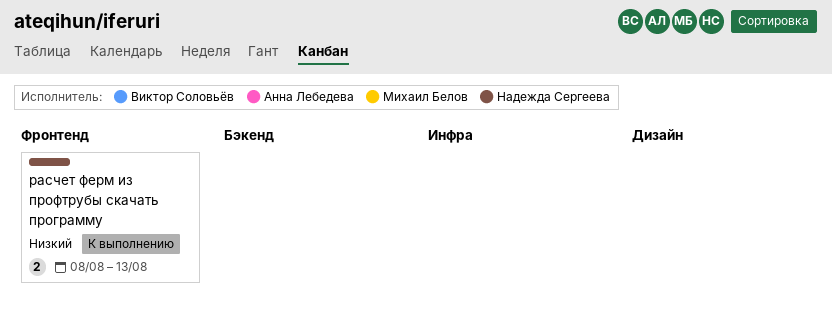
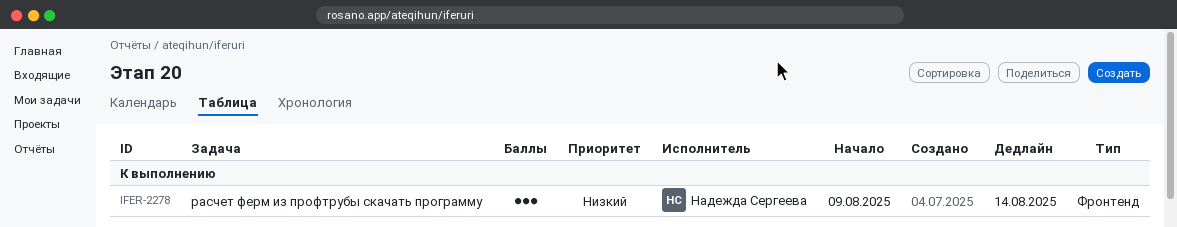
расчет ферм из профтрубы скачать программу, estimate: 2 -> 3
расчет ферм из профтрубы скачать программу, start: Aug 8 -> Aug 9
расчет ферм из профтрубы скачать программу, due: Aug 13 -> Aug 14

